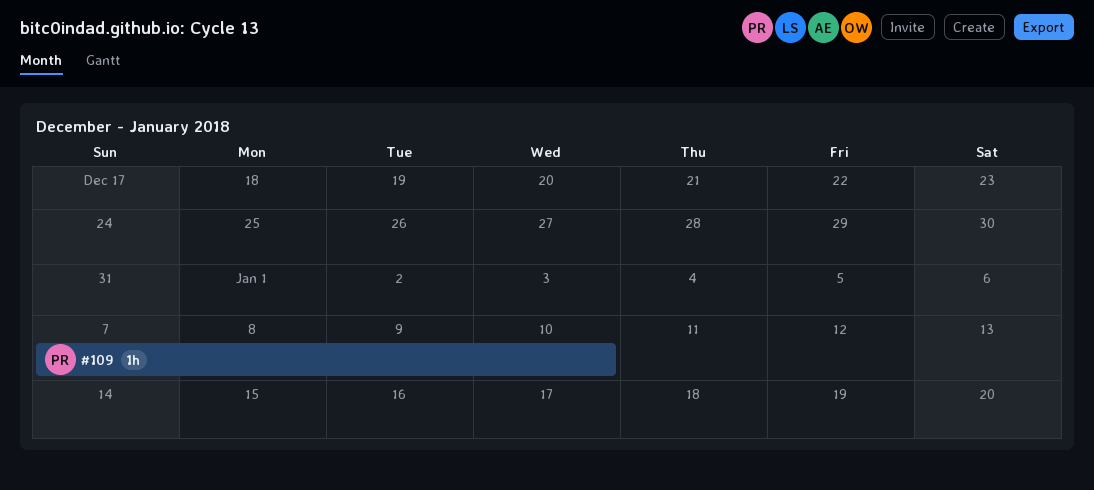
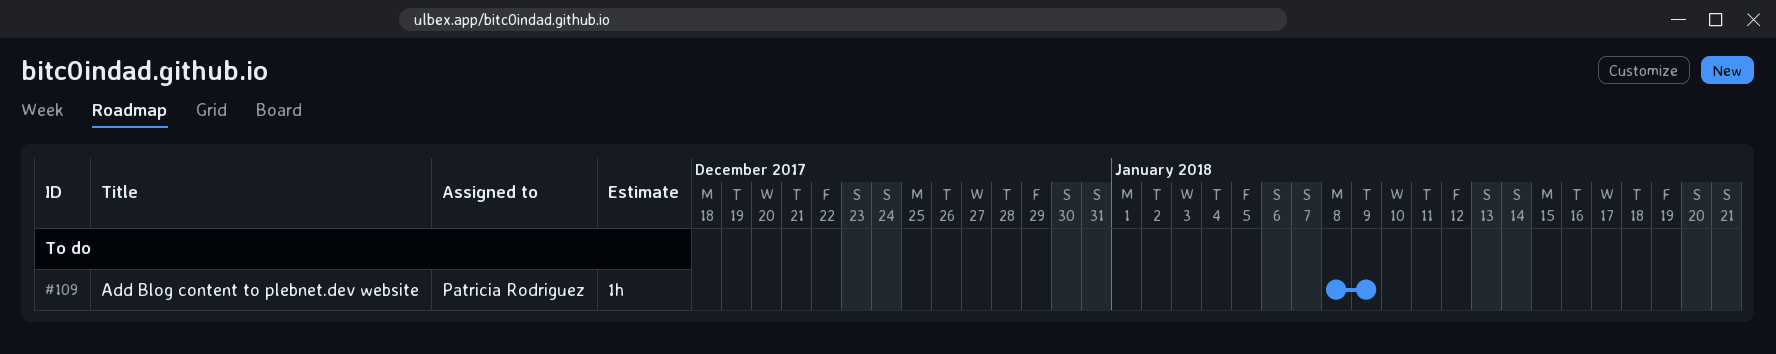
#109, start: Jan 7 -> Jan 8
#109, due: Jan 10 -> Jan 9

